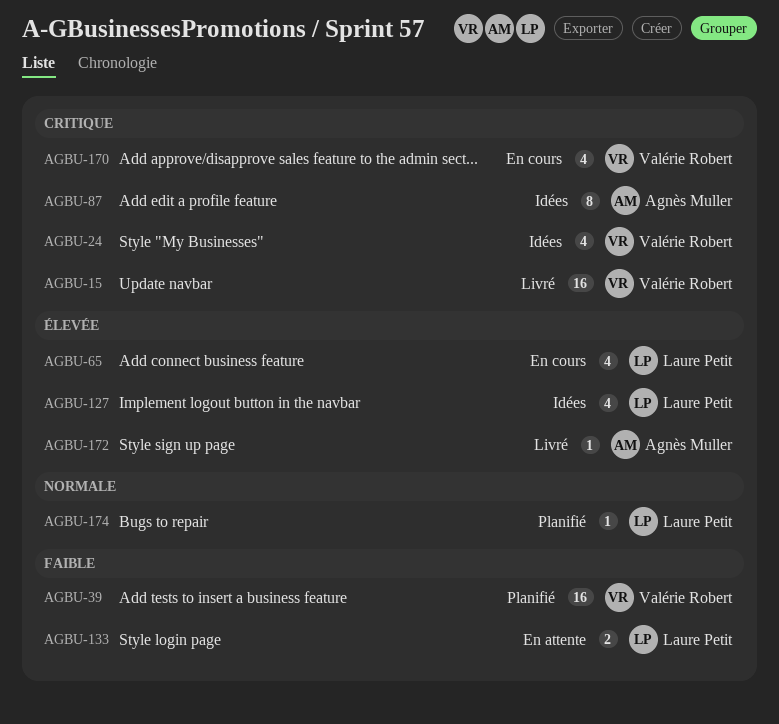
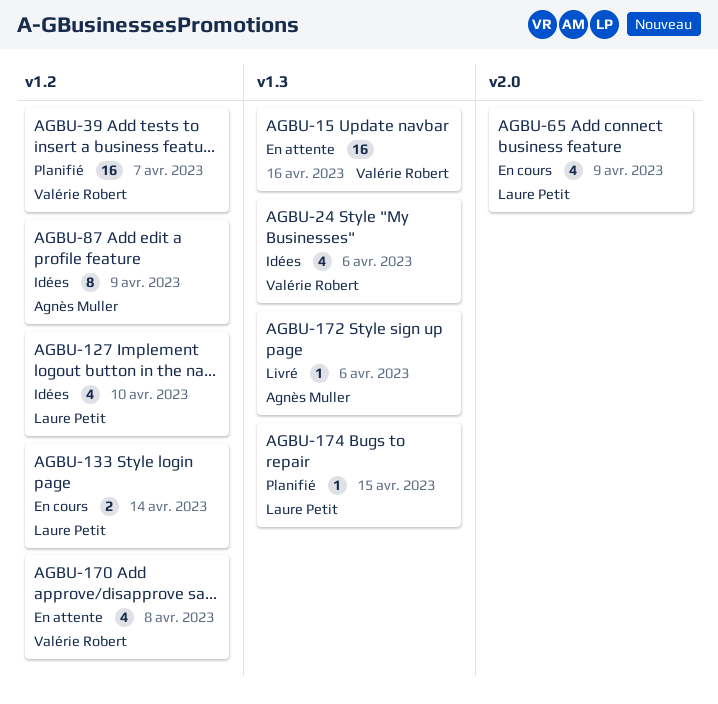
AGBU-15, status: Livré -> En attente
AGBU-133, status: En attente -> En cours
AGBU-170, status: En cours -> En attente

